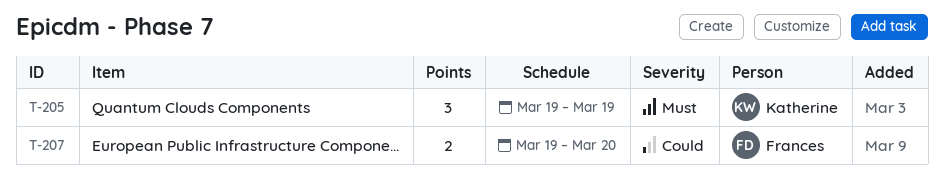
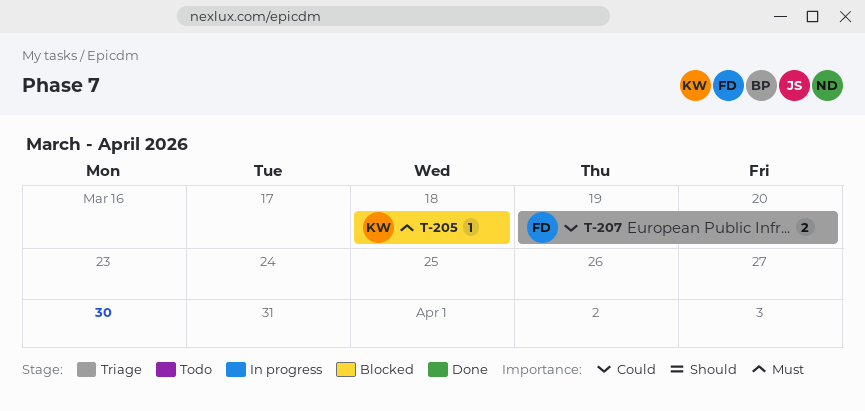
T-205, estimate: 3 -> 1
T-205, start: Mar 19 -> Mar 18
T-205, due: Mar 19 -> Mar 18

